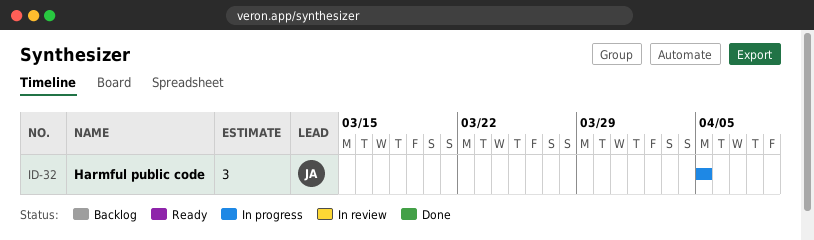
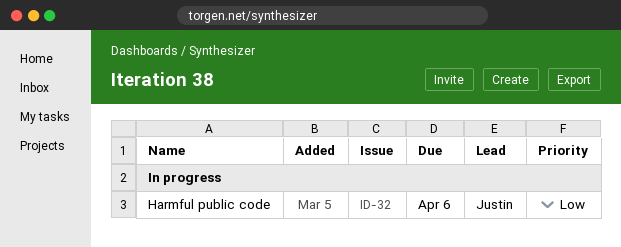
ID-32, due: Apr 5 -> Apr 6

